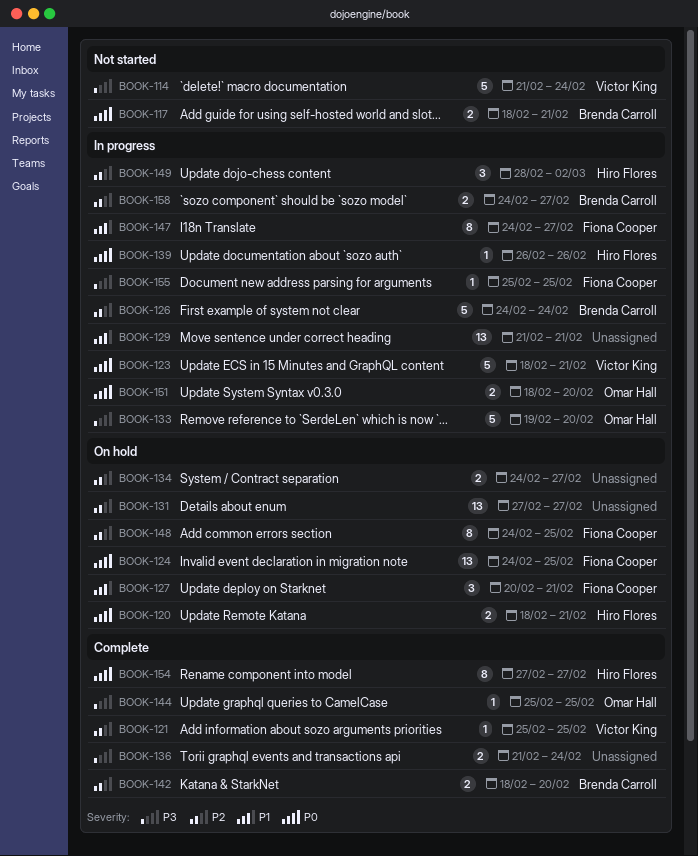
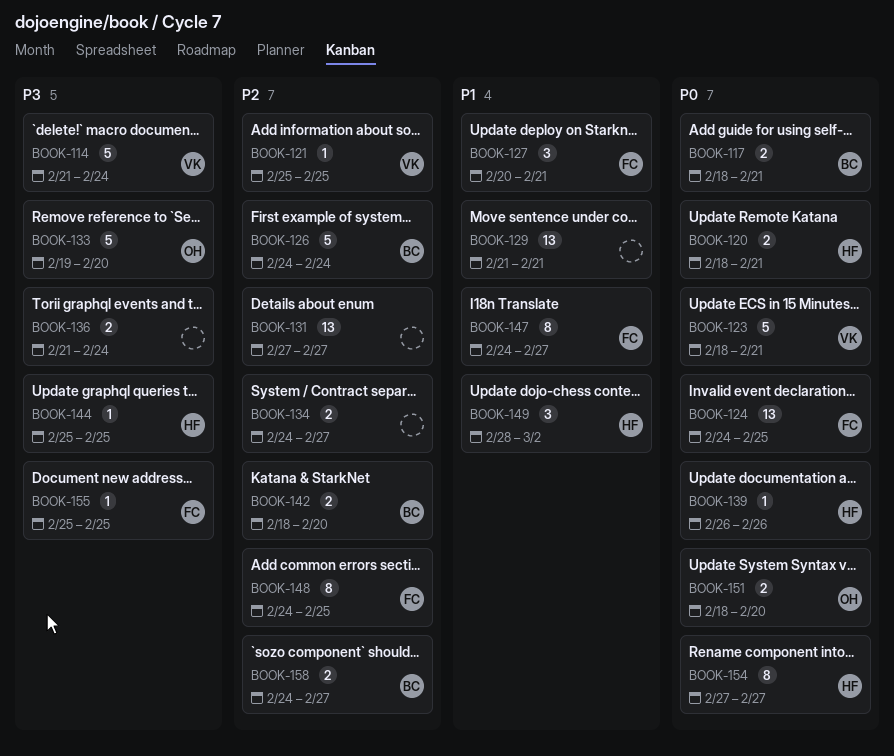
BOOK-144, owner: Omar Hall -> Hiro Flores
BOOK-149, priority: P2 -> P1

